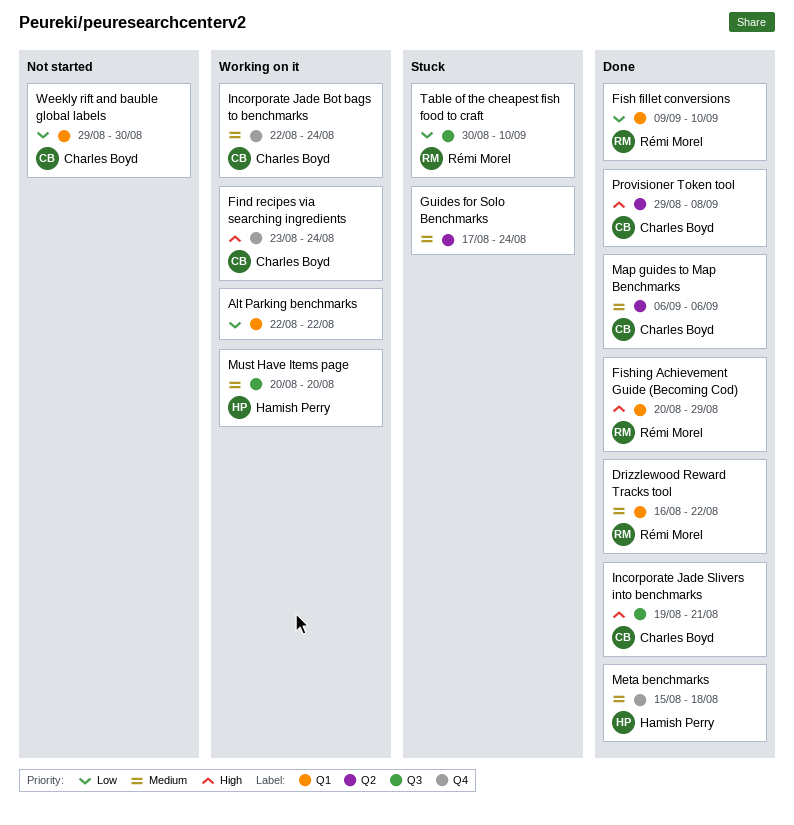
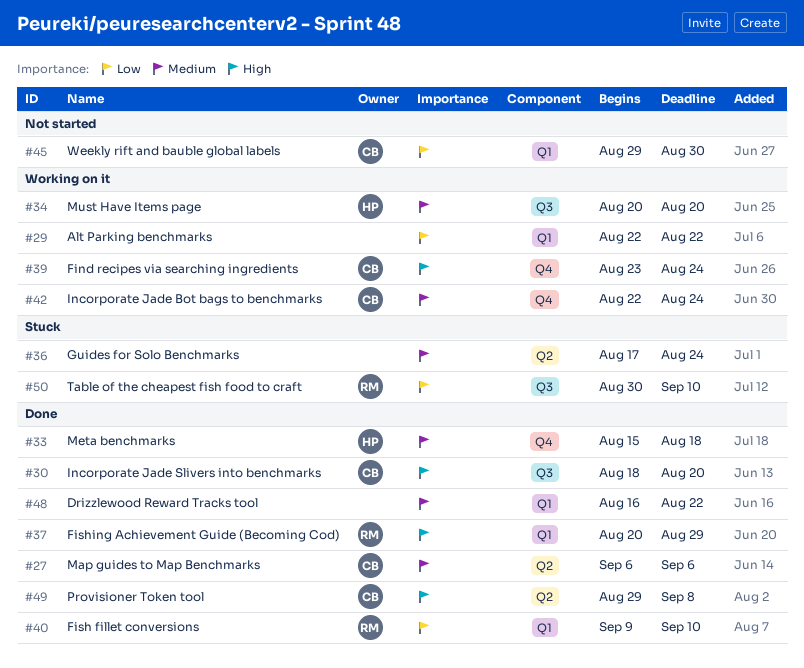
Drizzlewood Reward Tracks tool, owner: Rémi Morel -> none
Incorporate Jade Slivers into benchmarks, start: Aug 19 -> Aug 18
Incorporate Jade Slivers into benchmarks, due: Aug 21 -> Aug 20

